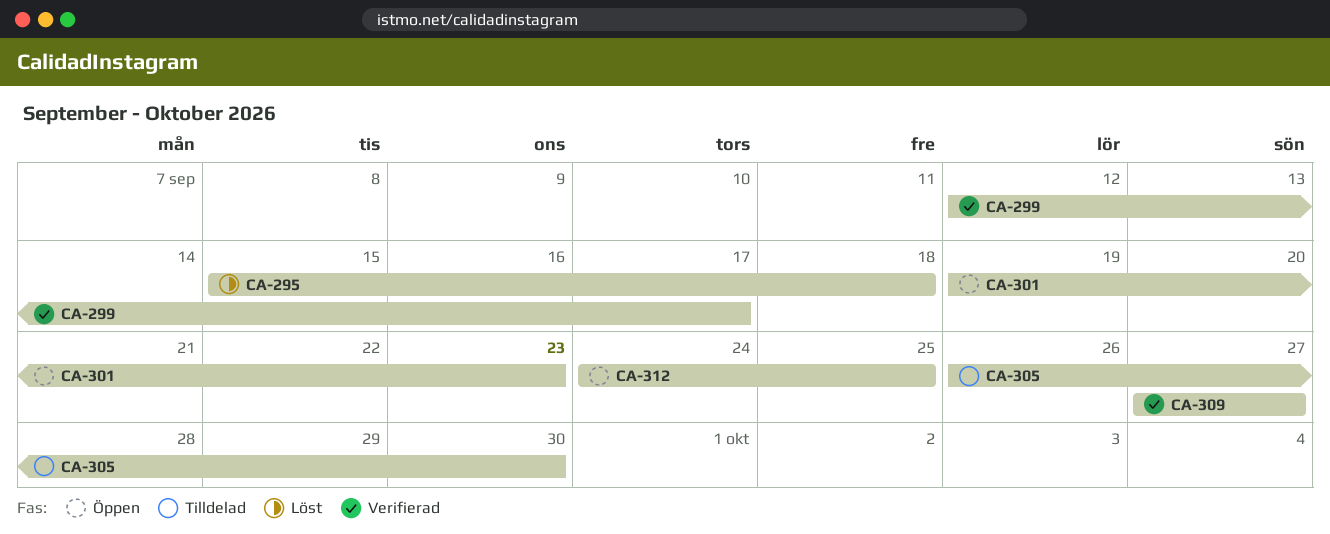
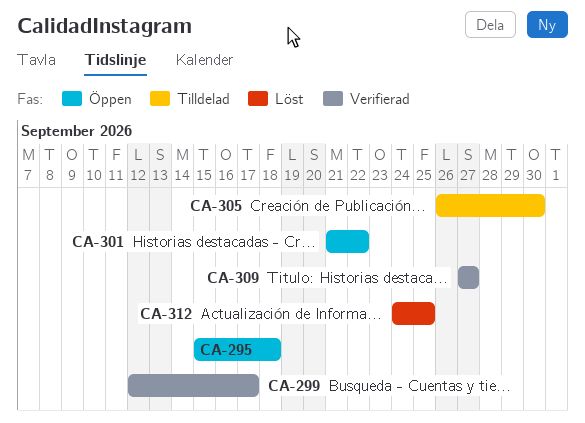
CA-295, status: Löst -> Öppen
CA-301, start: Sep 19 -> Sep 21
CA-301, due: Sep 23 -> Sep 22
CA-312, status: Öppen -> Löst

